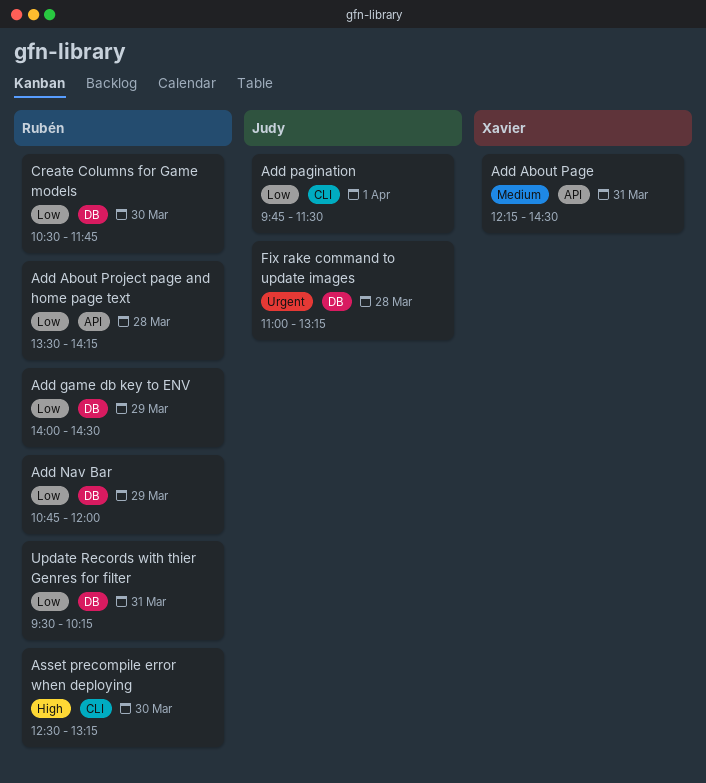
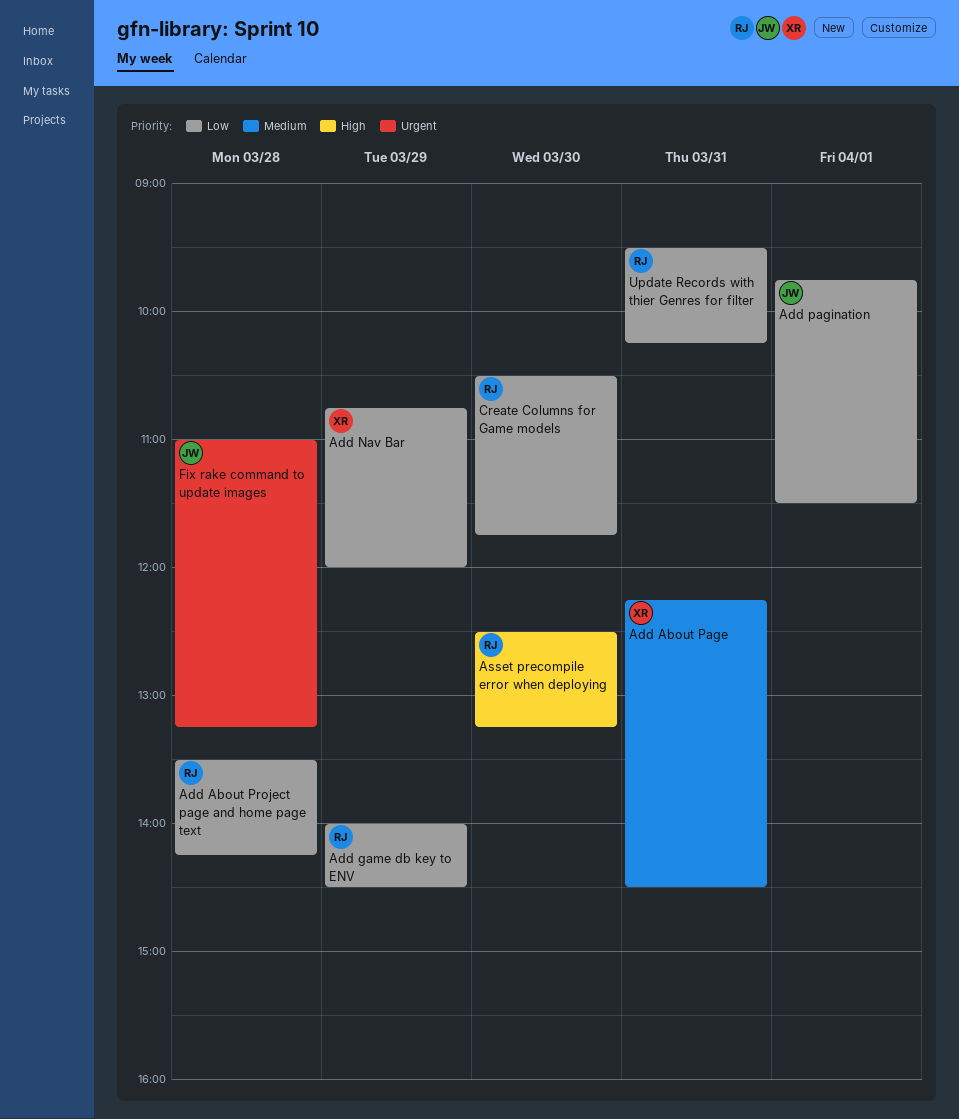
Add Nav Bar, owner: Rubén -> Xavier

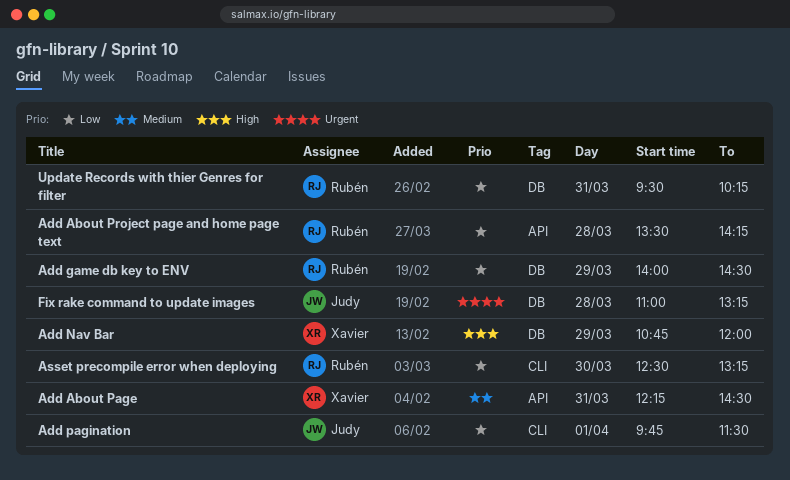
Add Nav Bar, priority: Low -> High
Asset precompile error when deploying, priority: High -> Low
Create Columns for Game models: present -> none

